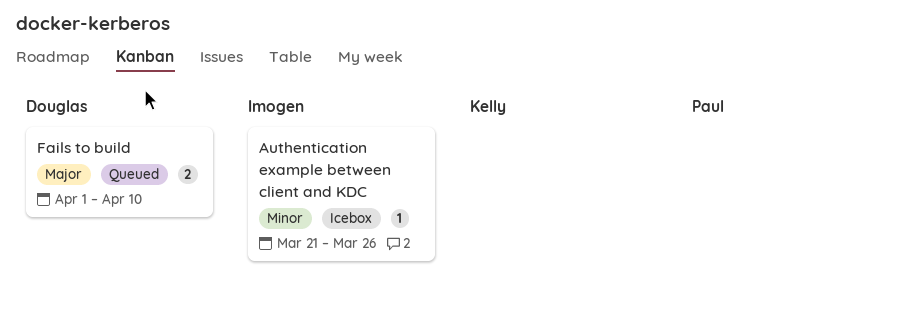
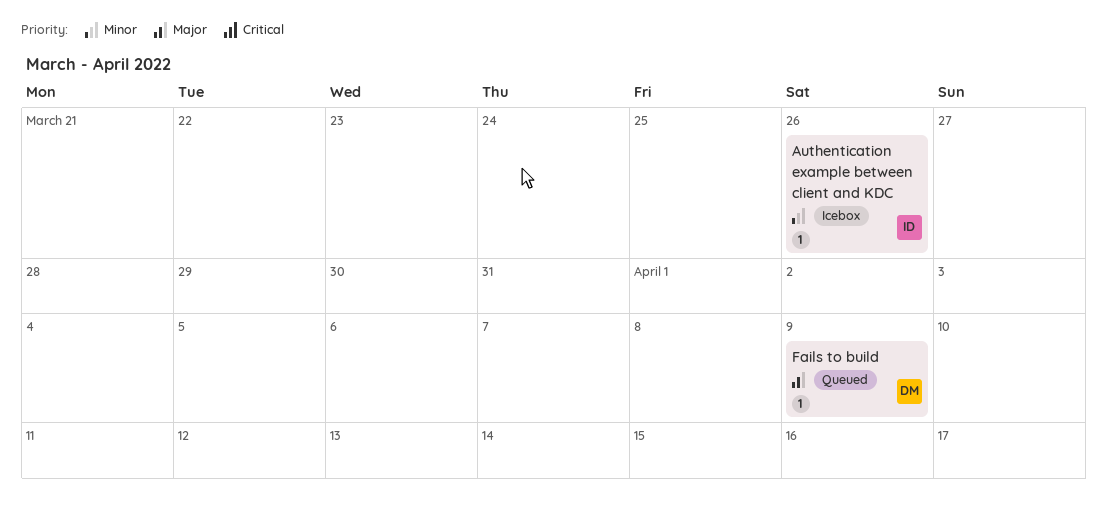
Fails to build, estimate: 2 -> 1
Fails to build, due: Apr 10 -> Apr 9

